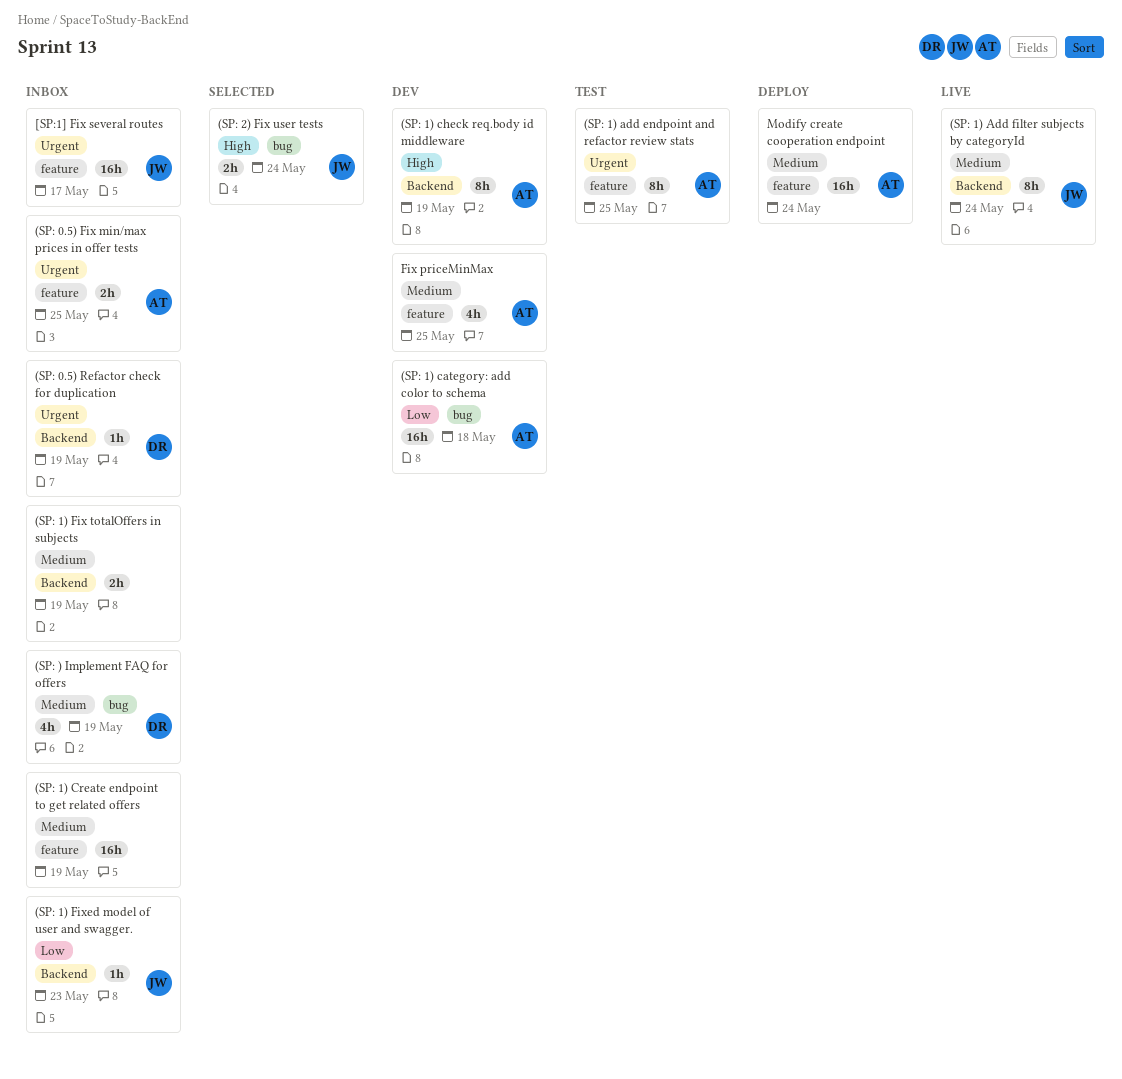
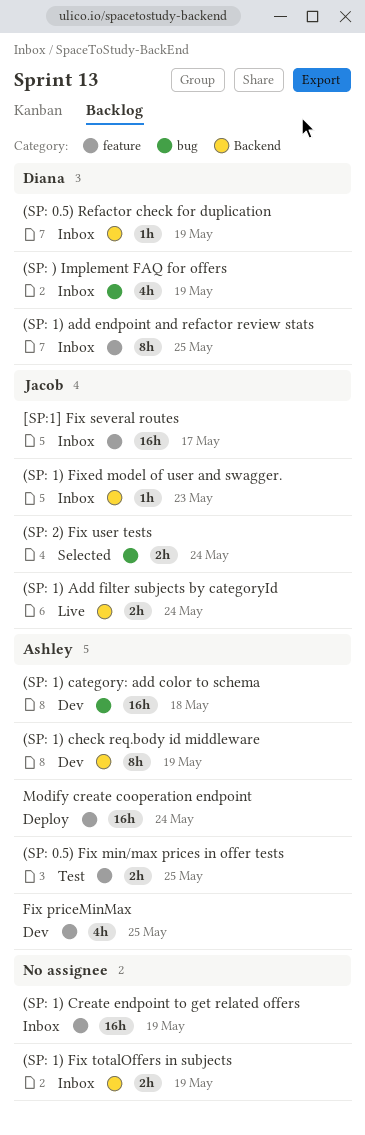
(SP: 0.5) Fix min/max prices in offer tests, status: Inbox -> Test
(SP: 1) add endpoint and refactor review stats, status: Test -> Inbox
(SP: 1) add endpoint and refactor review stats, owner: Ashley -> Diana
(SP: 1) Add filter subjects by categoryId, estimate: 8h -> 2h

